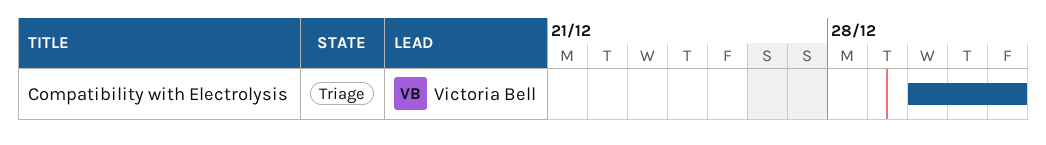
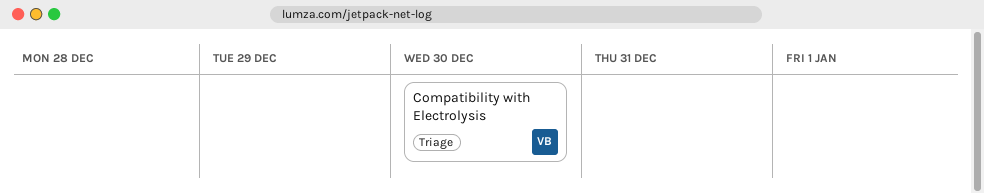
Compatibility with Electrolysis, due: Jan 1 -> Dec 30

